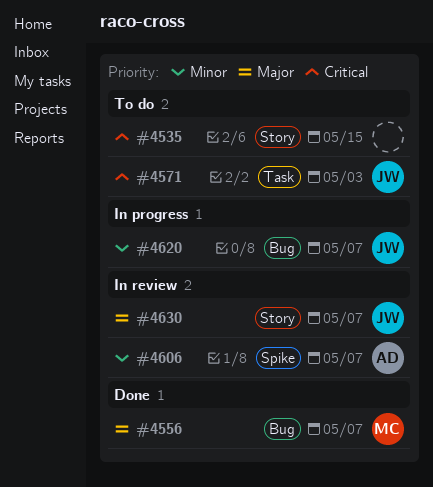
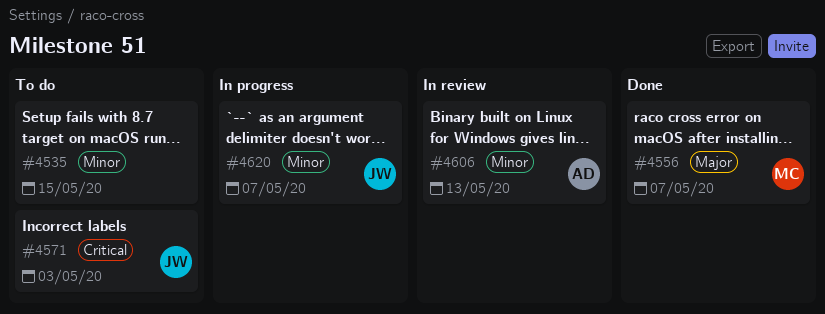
#4535, priority: Critical -> Minor
#4606, due: May 7 -> May 13
#4630: present -> none

